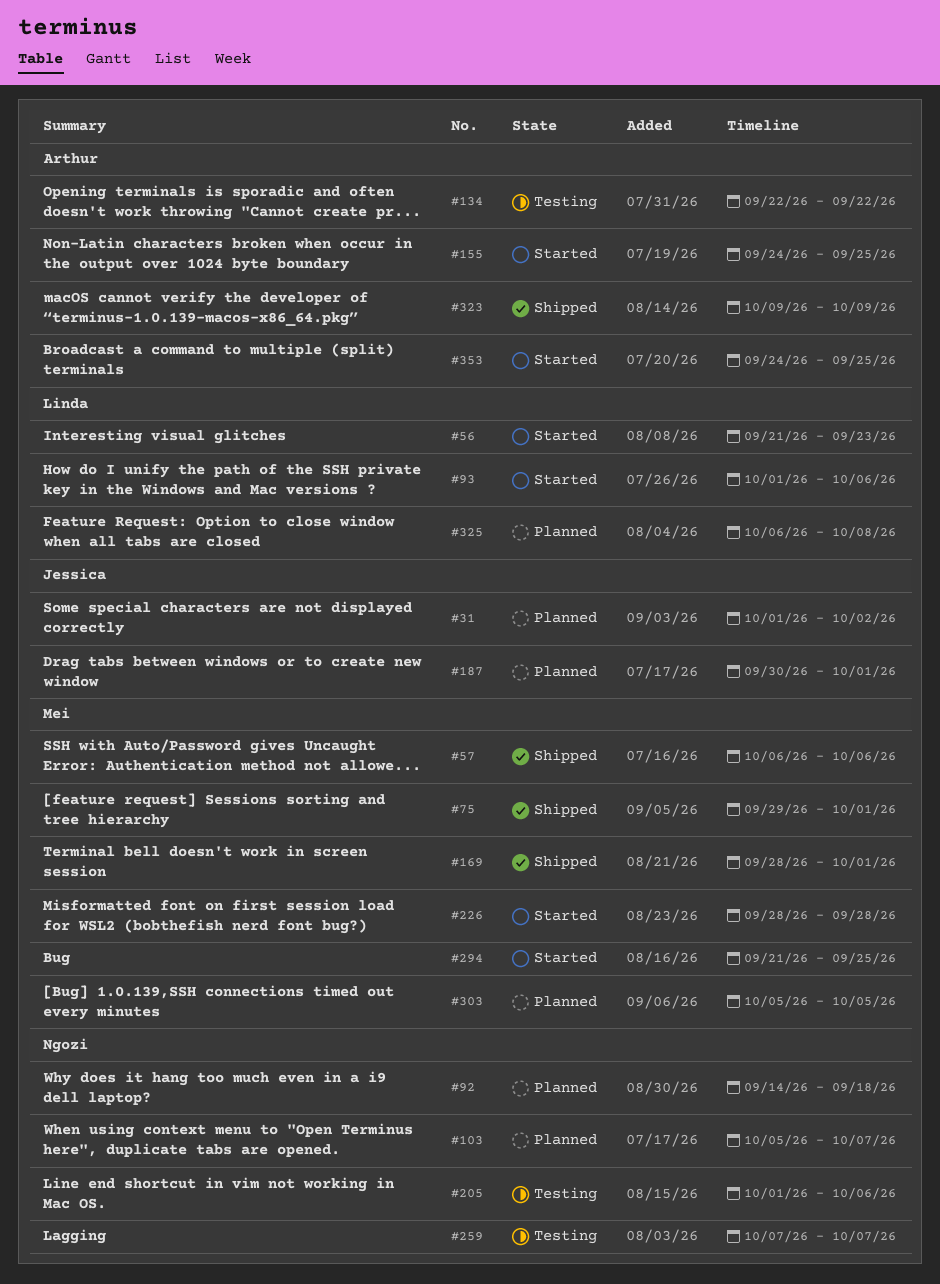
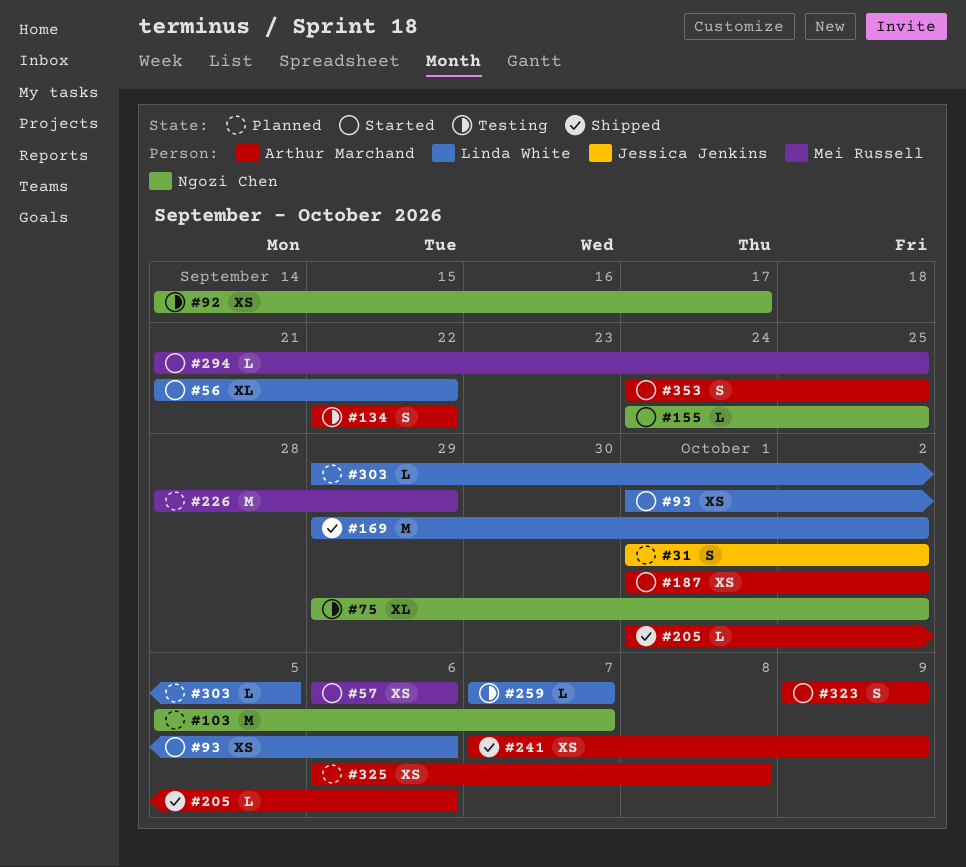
#56, due: Sep 23 -> Sep 22
#57, status: Shipped -> Started
#75, status: Shipped -> Testing
#75, owner: Mei Russell -> Ngozi Chen
#75, due: Oct 1 -> Oct 2
#92, status: Planned -> Testing
#92, due: Sep 18 -> Sep 17
#155, owner: Arthur Marchand -> Ngozi Chen
#169, owner: Mei Russell -> Linda White
#169, start: Sep 28 -> Sep 29
#169, due: Oct 1 -> Oct 2
#187, status: Planned -> Started
#187, owner: Jessica Jenkins -> Arthur Marchand
#187, start: Sep 30 -> Oct 1
#187, due: Oct 1 -> Oct 2
#205, status: Testing -> Shipped
#205, owner: Ngozi Chen -> Arthur Marchand
#226, status: Started -> Planned
#226, due: Sep 28 -> Sep 29
#241: none -> present
#259, owner: Ngozi Chen -> Linda White
#303, owner: Mei Russell -> Linda White
#303, start: Oct 5 -> Sep 29
#323, status: Shipped -> Started
#325, owner: Linda White -> Arthur Marchand

